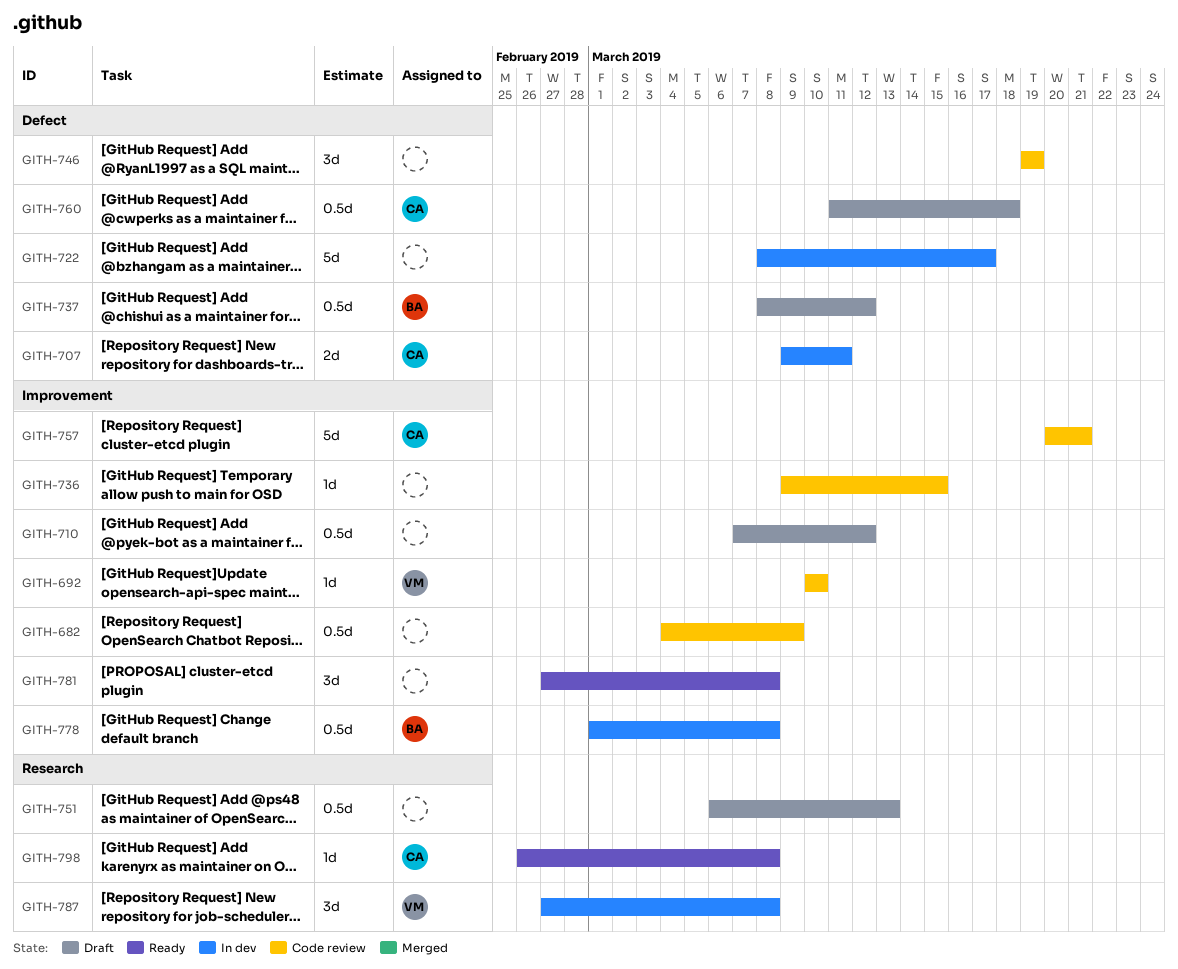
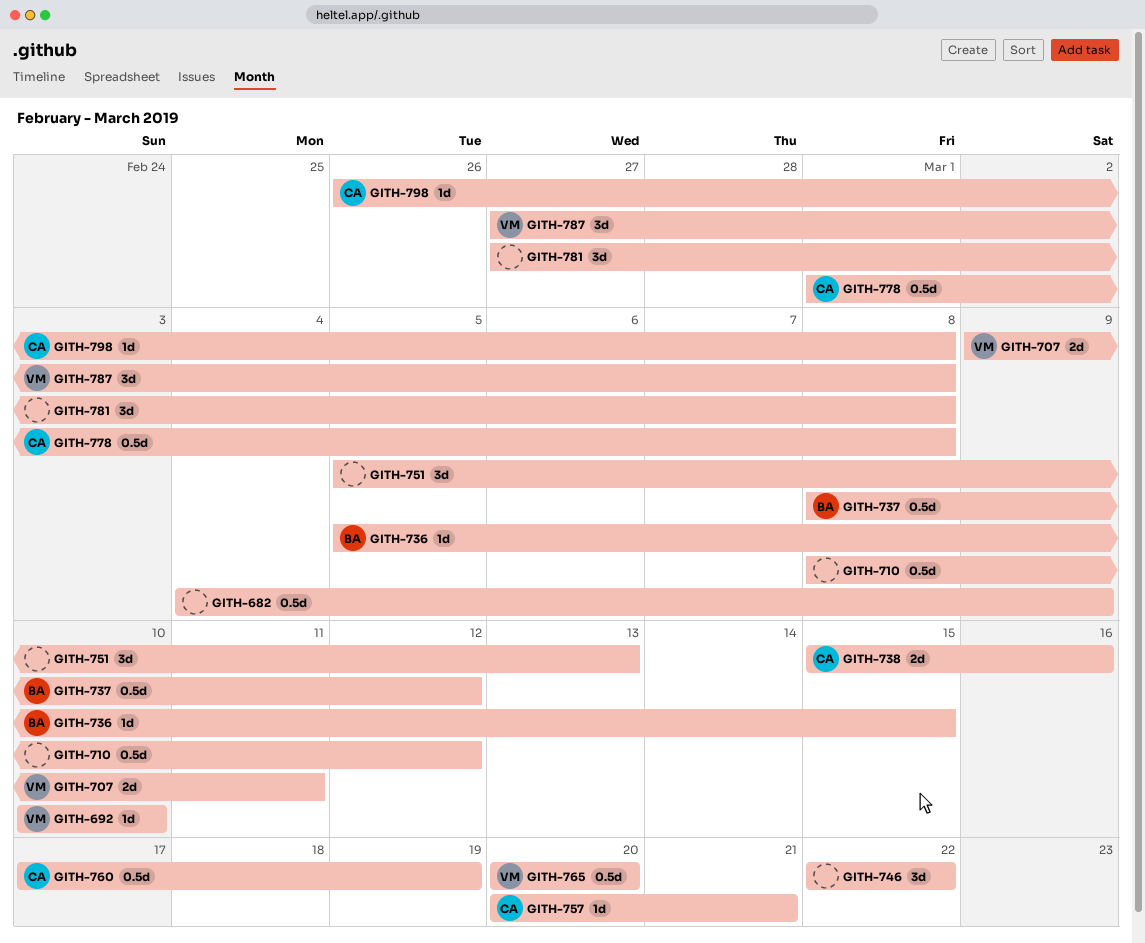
GITH-707, owner: CA -> VM
GITH-710, start: Mar 7 -> Mar 8
GITH-722: present -> none
GITH-736, owner: none -> BA
GITH-736, start: Mar 9 -> Mar 5
GITH-738: none -> present
GITH-746, start: Mar 19 -> Mar 22
GITH-746, due: Mar 19 -> Mar 22
GITH-751, estimate: 0.5d -> 3d
GITH-751, start: Mar 6 -> Mar 5
GITH-757, estimate: 5d -> 1d
GITH-760, start: Mar 11 -> Mar 17
GITH-760, due: Mar 18 -> Mar 19
GITH-765: none -> present
GITH-778, owner: BA -> CA

